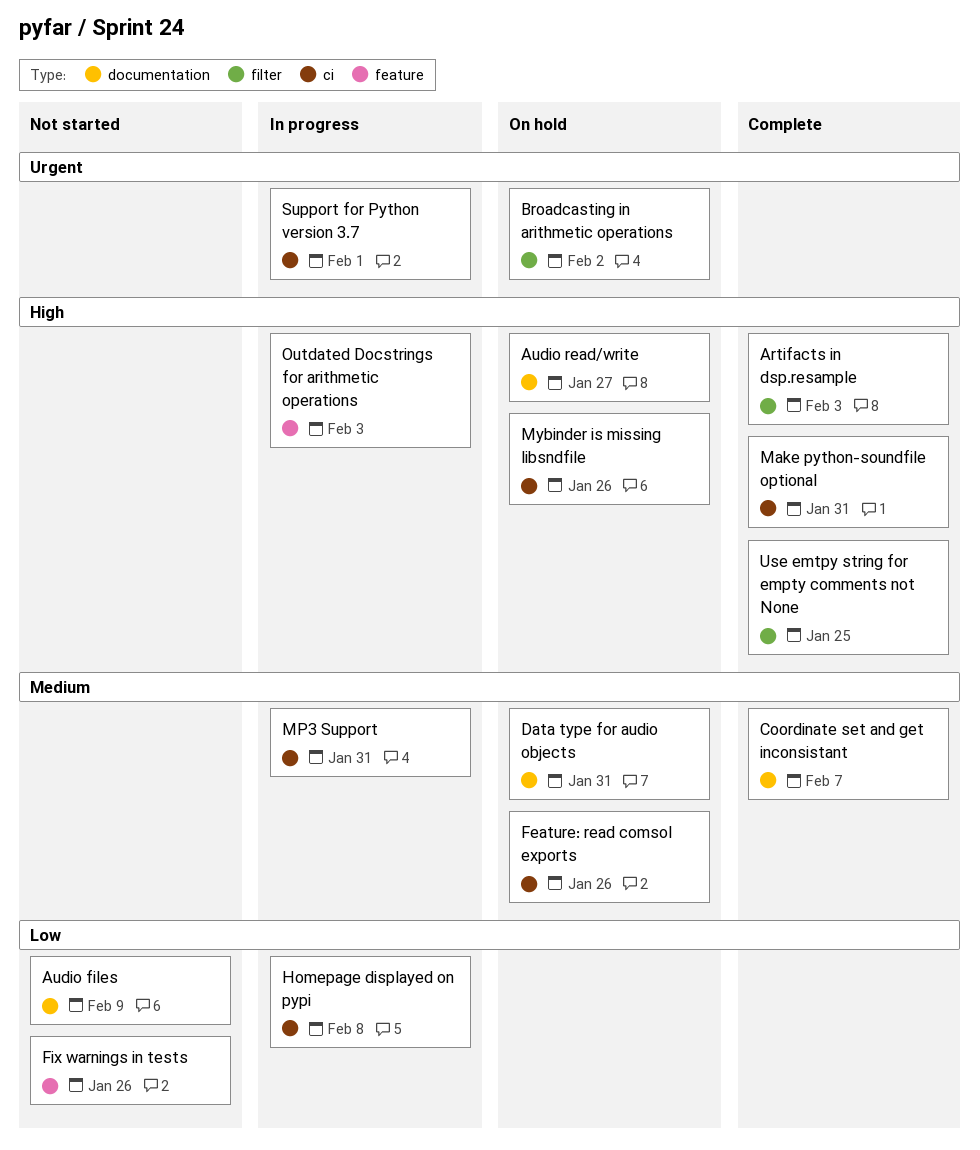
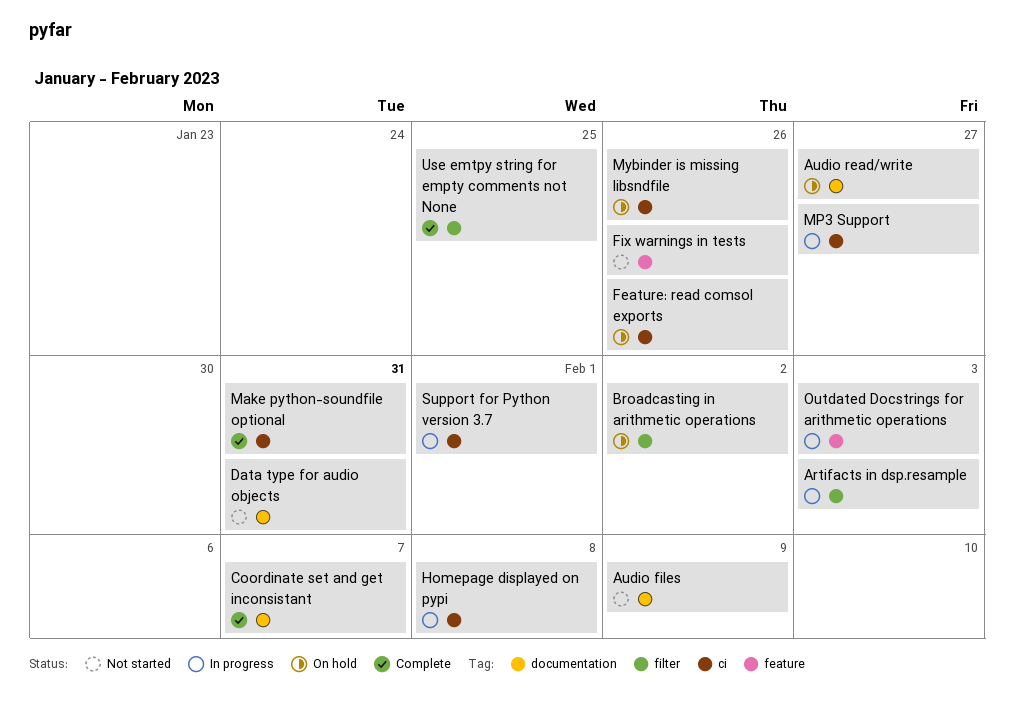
Artifacts in dsp.resample, status: Complete -> In progress
Data type for audio objects, status: On hold -> Not started
MP3 Support, due: Jan 31 -> Jan 27

